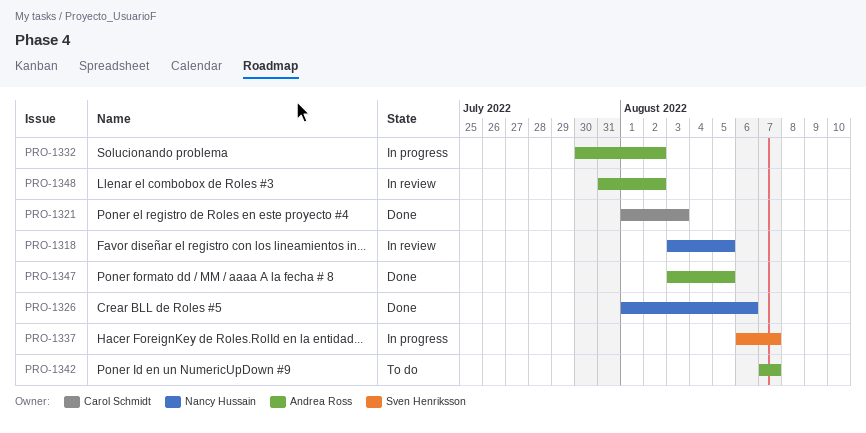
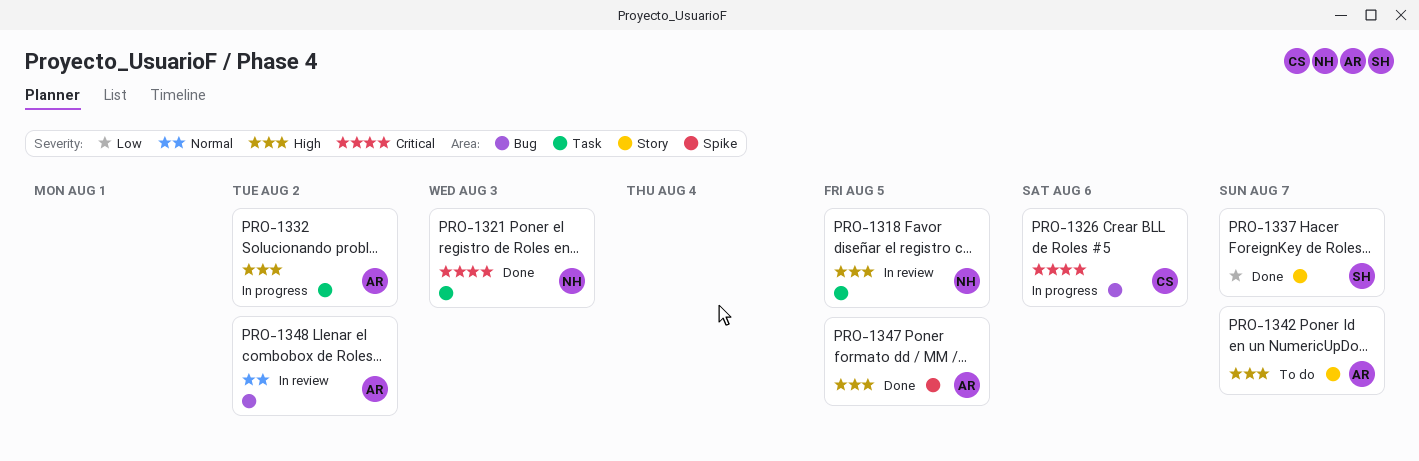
PRO-1321, owner: Carol Schmidt -> Nancy Hussain
PRO-1326, status: Done -> In progress
PRO-1326, owner: Nancy Hussain -> Carol Schmidt
PRO-1337, status: In progress -> Done

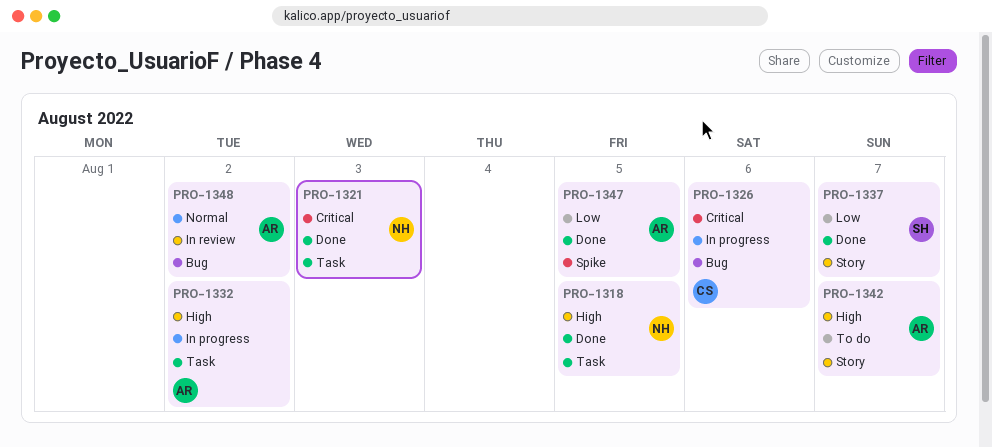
PRO-1318, status: In review -> Done
PRO-1347, priority: High -> Low

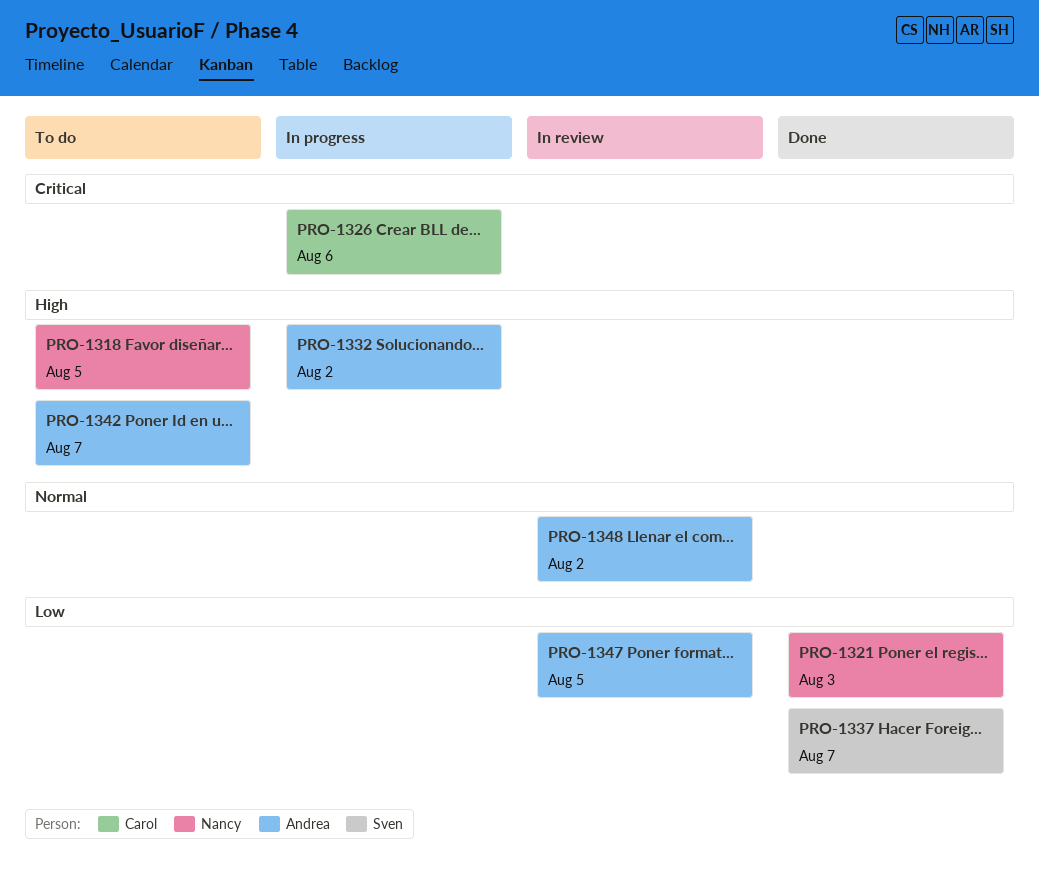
PRO-1318, status: Done -> To do
PRO-1321, priority: Critical -> Low
PRO-1347, status: Done -> In review

